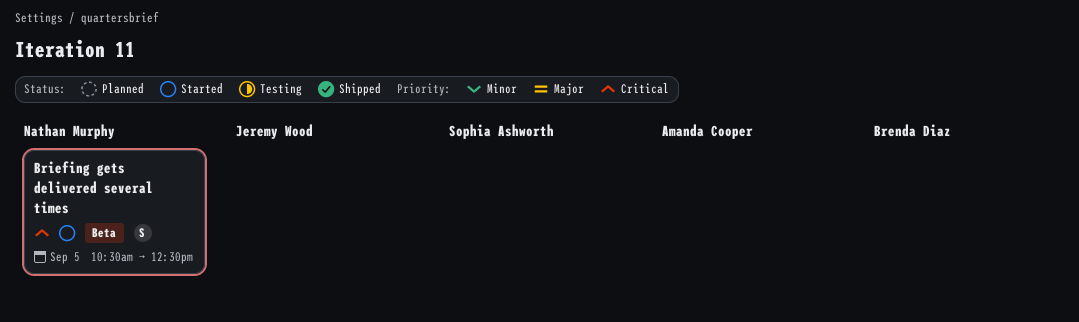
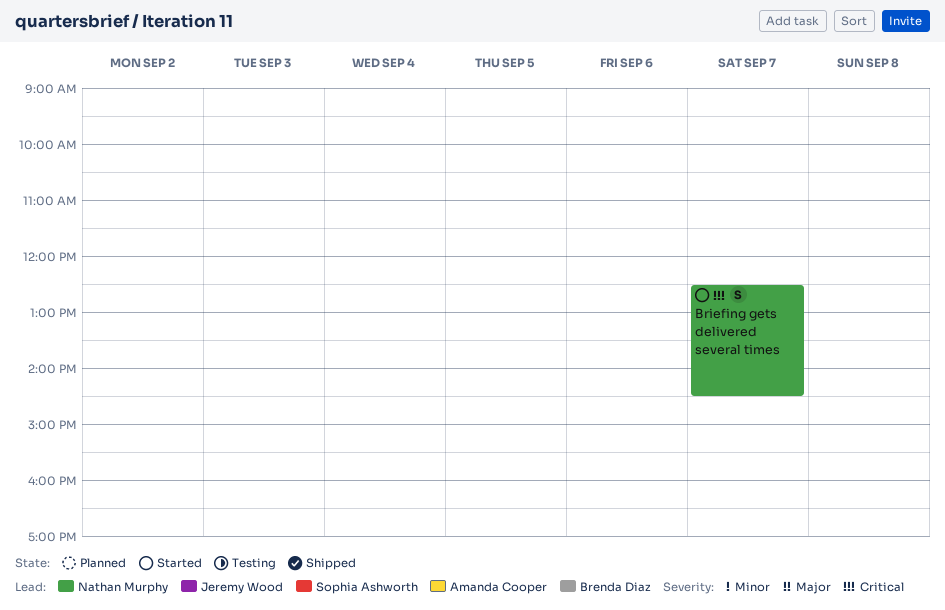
Briefing gets delivered several times, day: Sep 5 -> Sep 7
Briefing gets delivered several times, begins: 10:30 -> 12:30
Briefing gets delivered several times, ends: 12:30 -> 14:30

